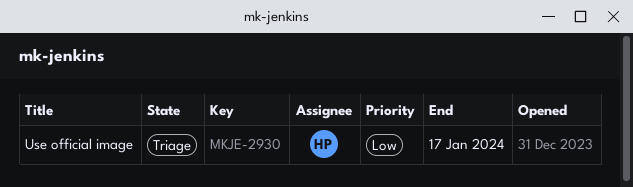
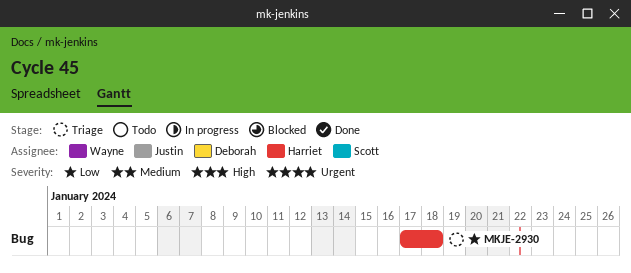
MKJE-2930, due: Jan 17 -> Jan 18

